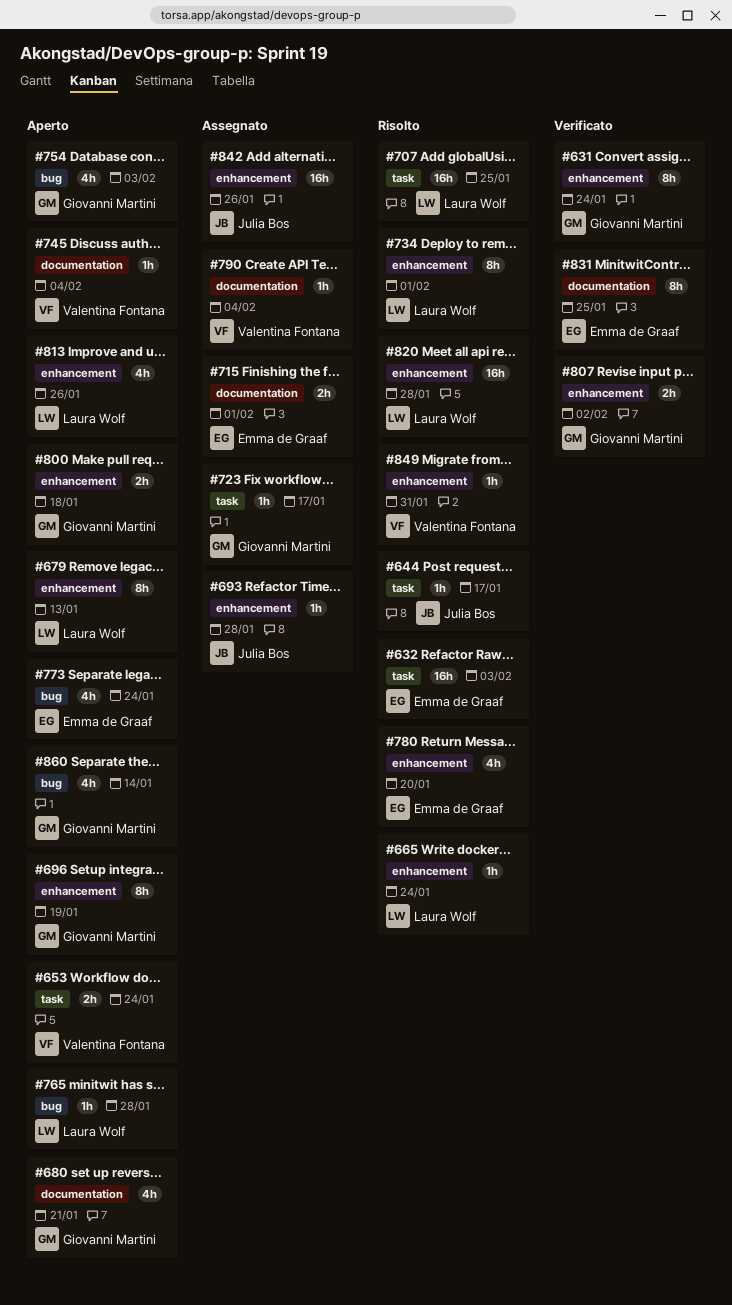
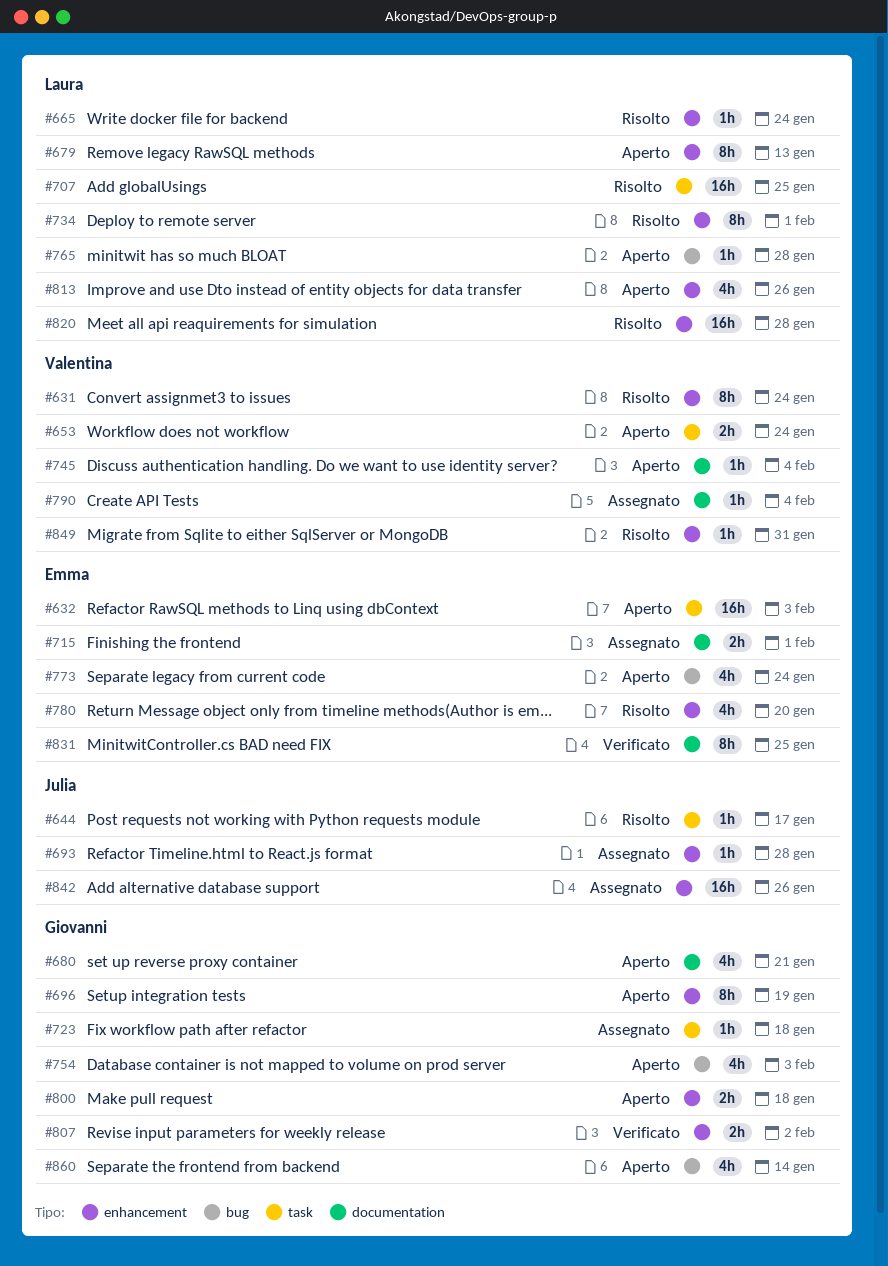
#631, status: Verificato -> Risolto
#631, owner: Giovanni Martini -> Valentina Fontana
#632, status: Risolto -> Aperto
#723, due: Jan 17 -> Jan 18

